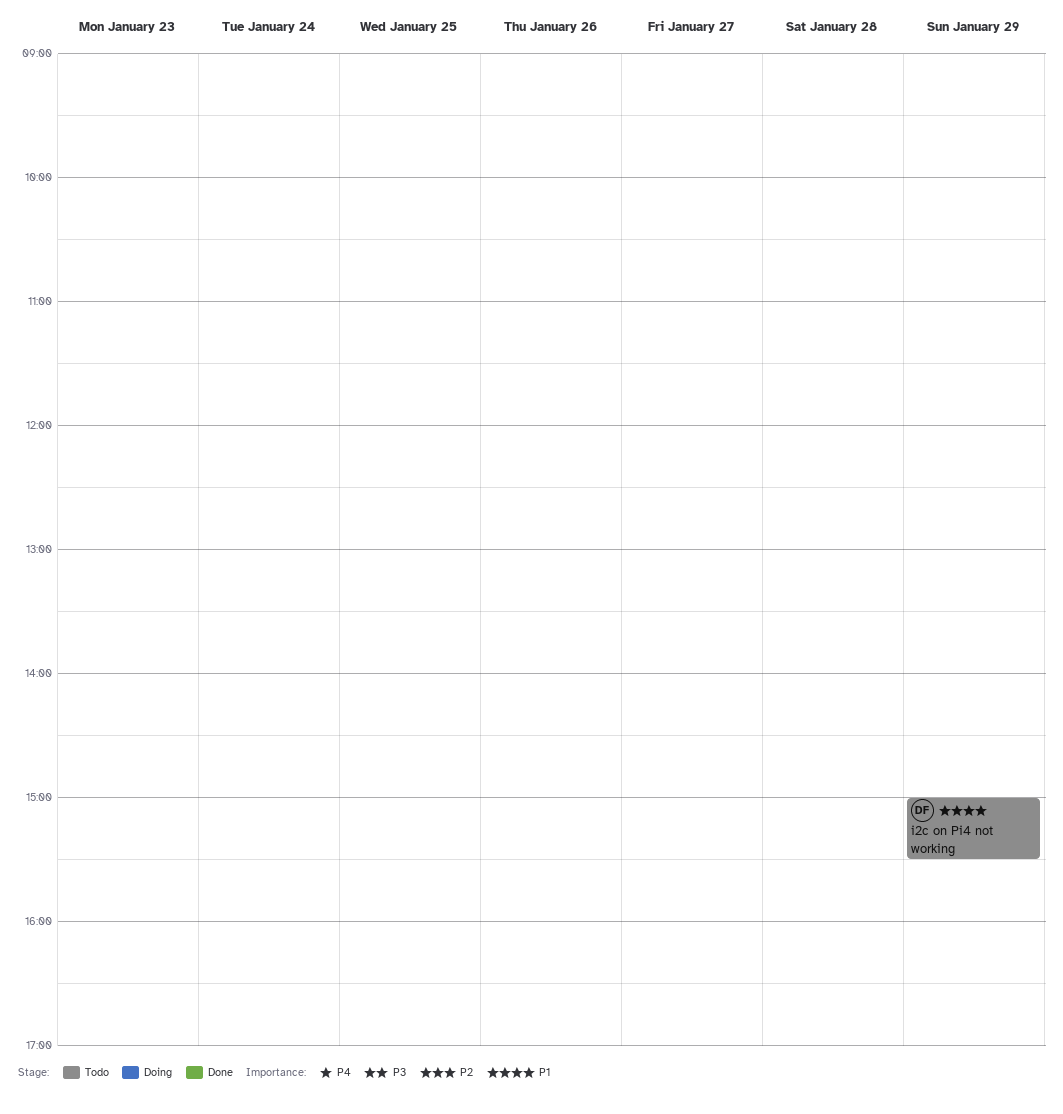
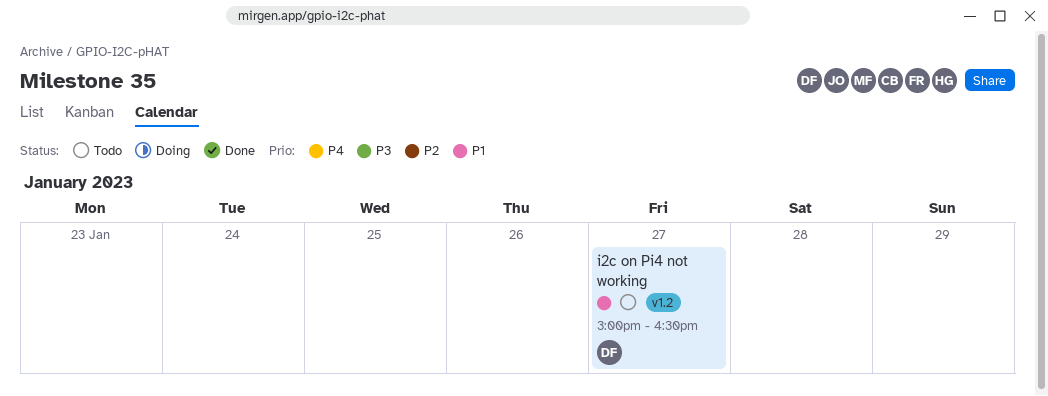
i2c on Pi4 not working, day: Jan 29 -> Jan 27
i2c on Pi4 not working, ends: 15:30 -> 16:30

